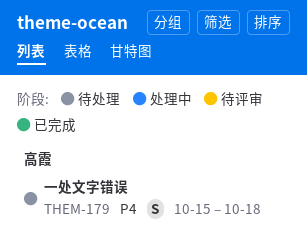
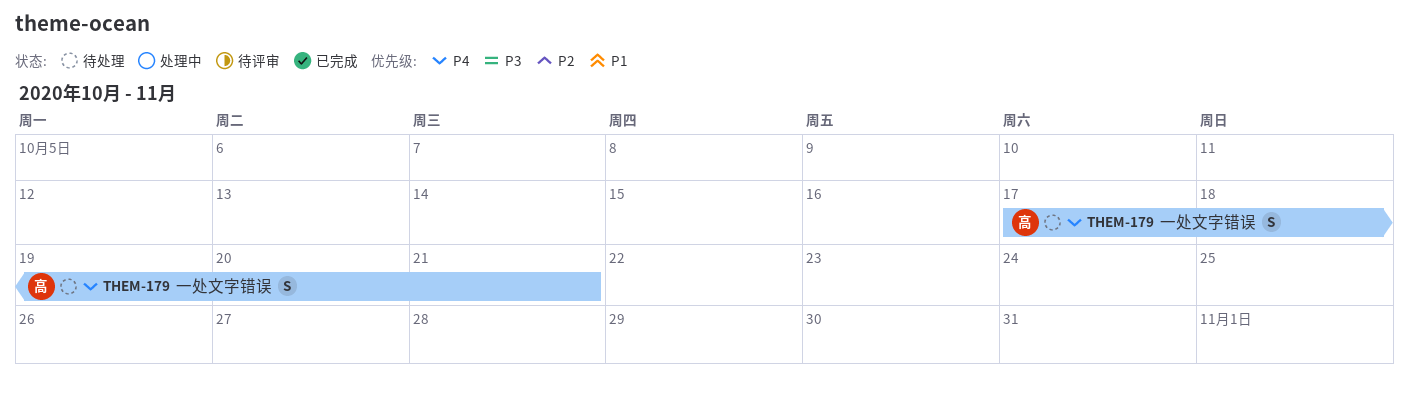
THEM-179, start: Oct 15 -> Oct 17
THEM-179, due: Oct 18 -> Oct 21

